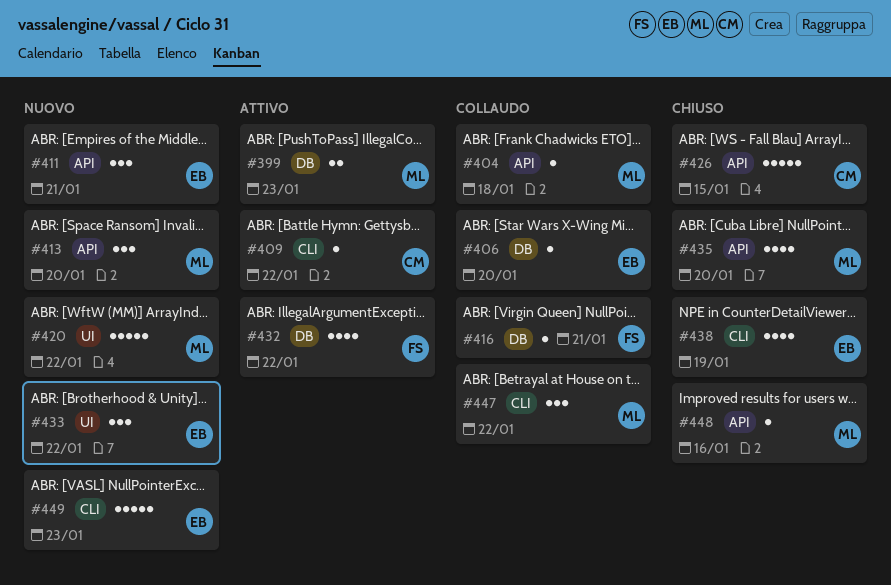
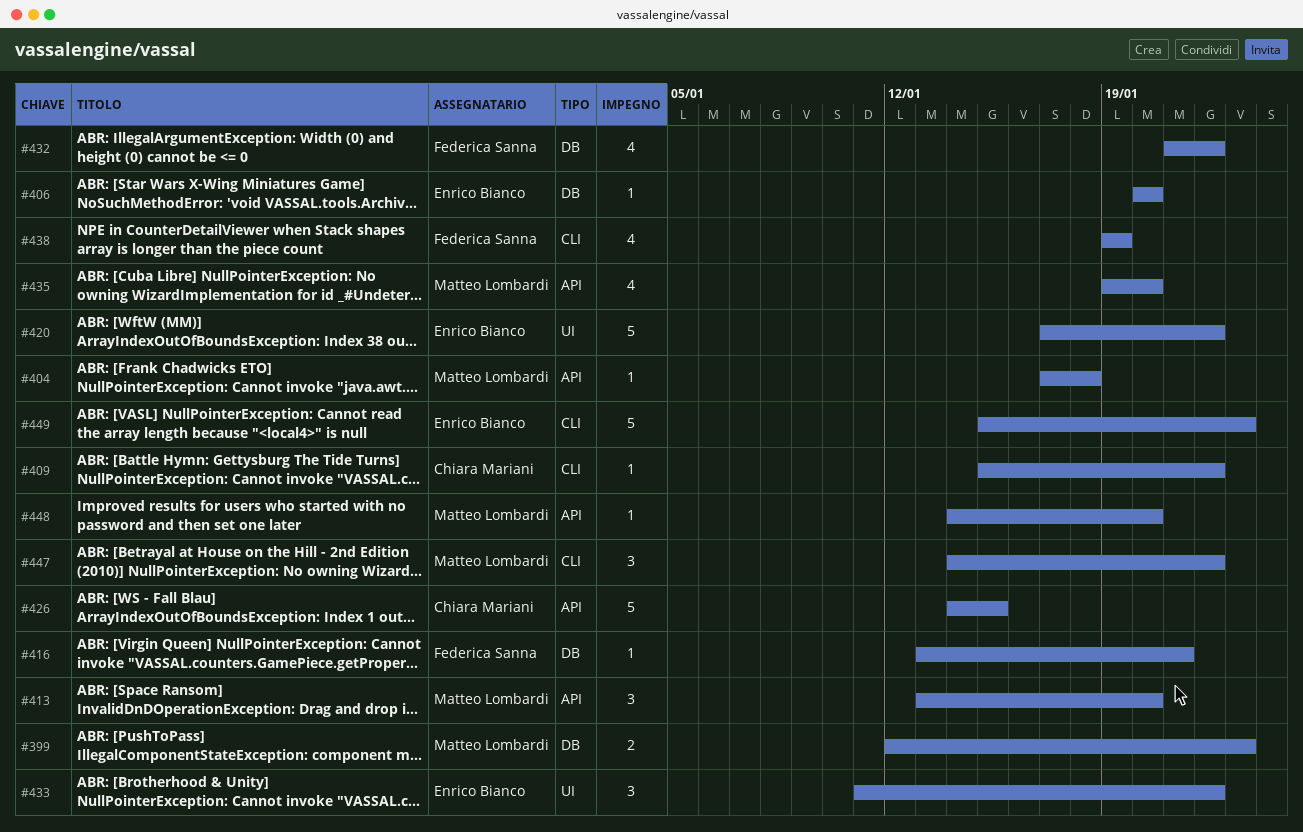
#411: present -> none
#420, owner: Matteo Lombardi -> Enrico Bianco
#438, owner: Enrico Bianco -> Federica Sanna
#448, due: Jan 16 -> Jan 20

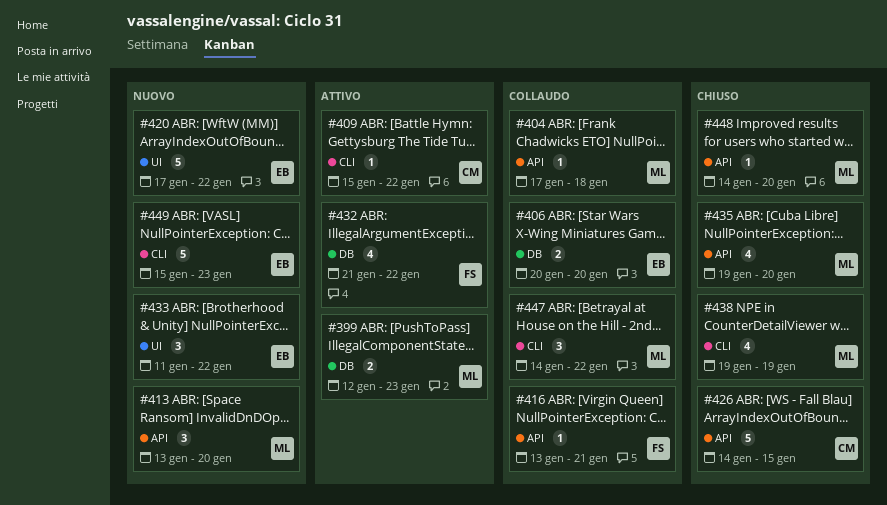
#406, estimate: 1 -> 2
#416, label: DB -> API
#438, owner: Federica Sanna -> Matteo Lombardi

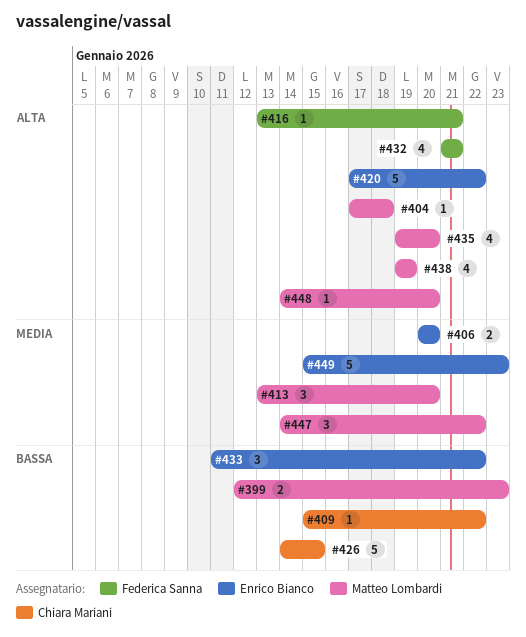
#432, due: Jan 22 -> Jan 21

